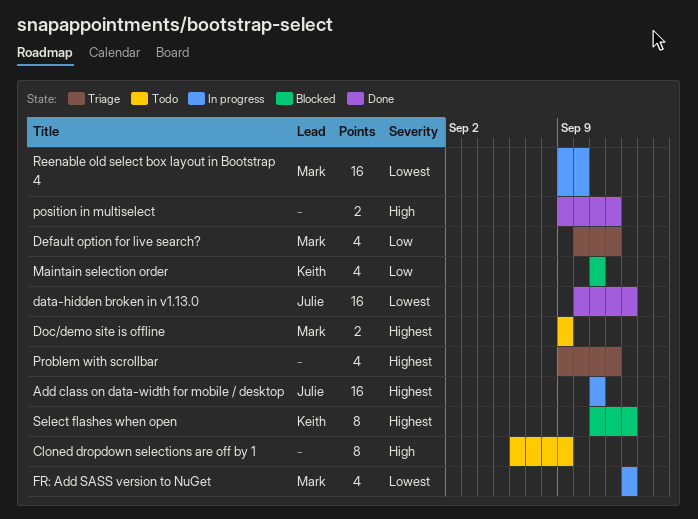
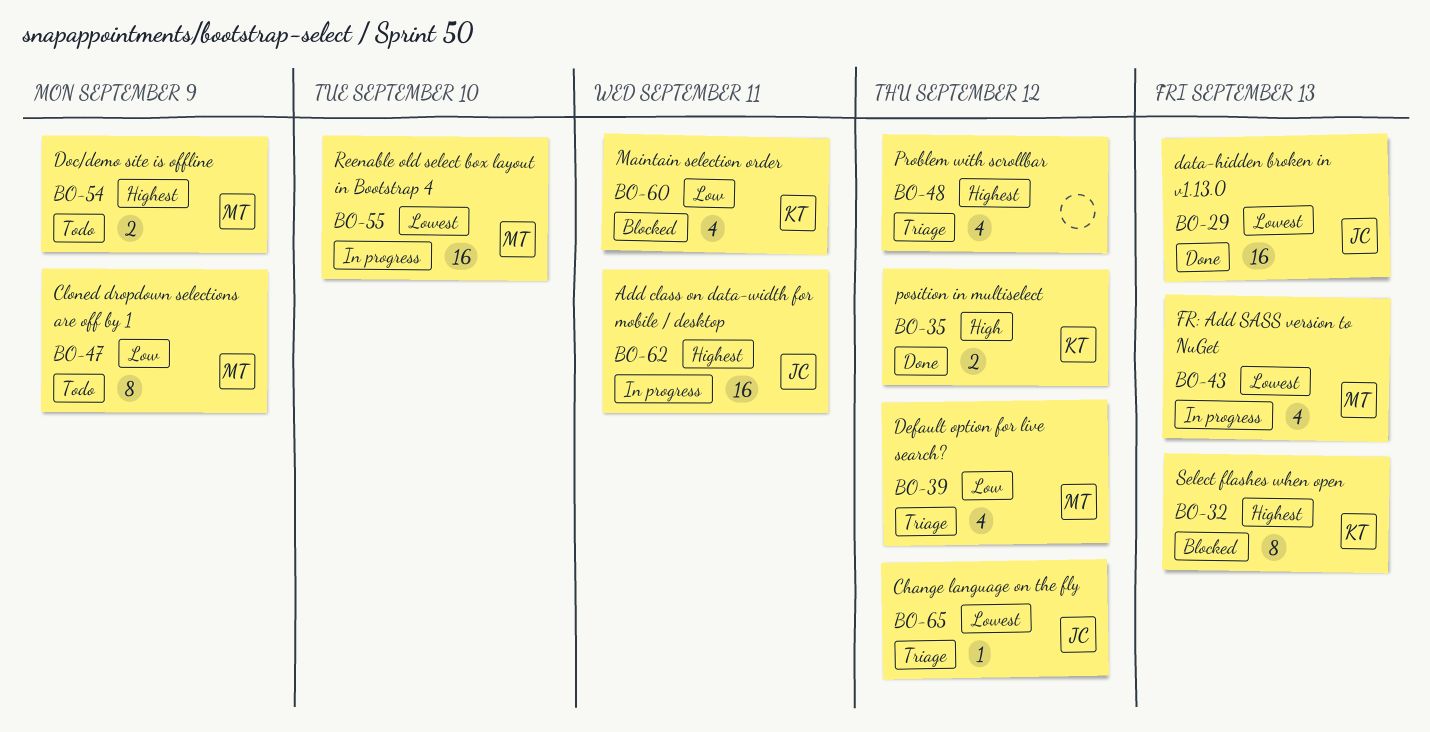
Change language on the fly: none -> present
Cloned dropdown selections are off by 1, owner: none -> Mark
Cloned dropdown selections are off by 1, priority: High -> Low
position in multiselect, owner: none -> Keith

